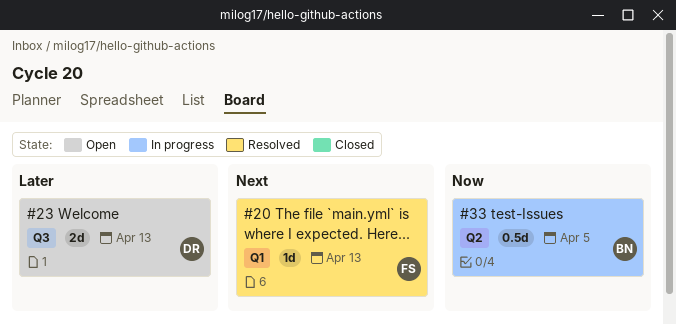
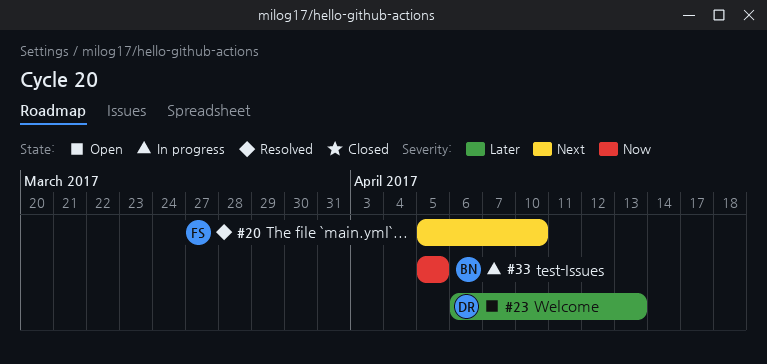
#20, due: Apr 13 -> Apr 10

